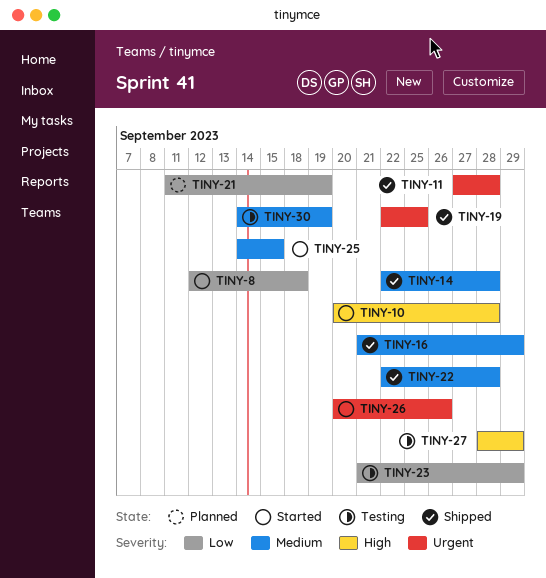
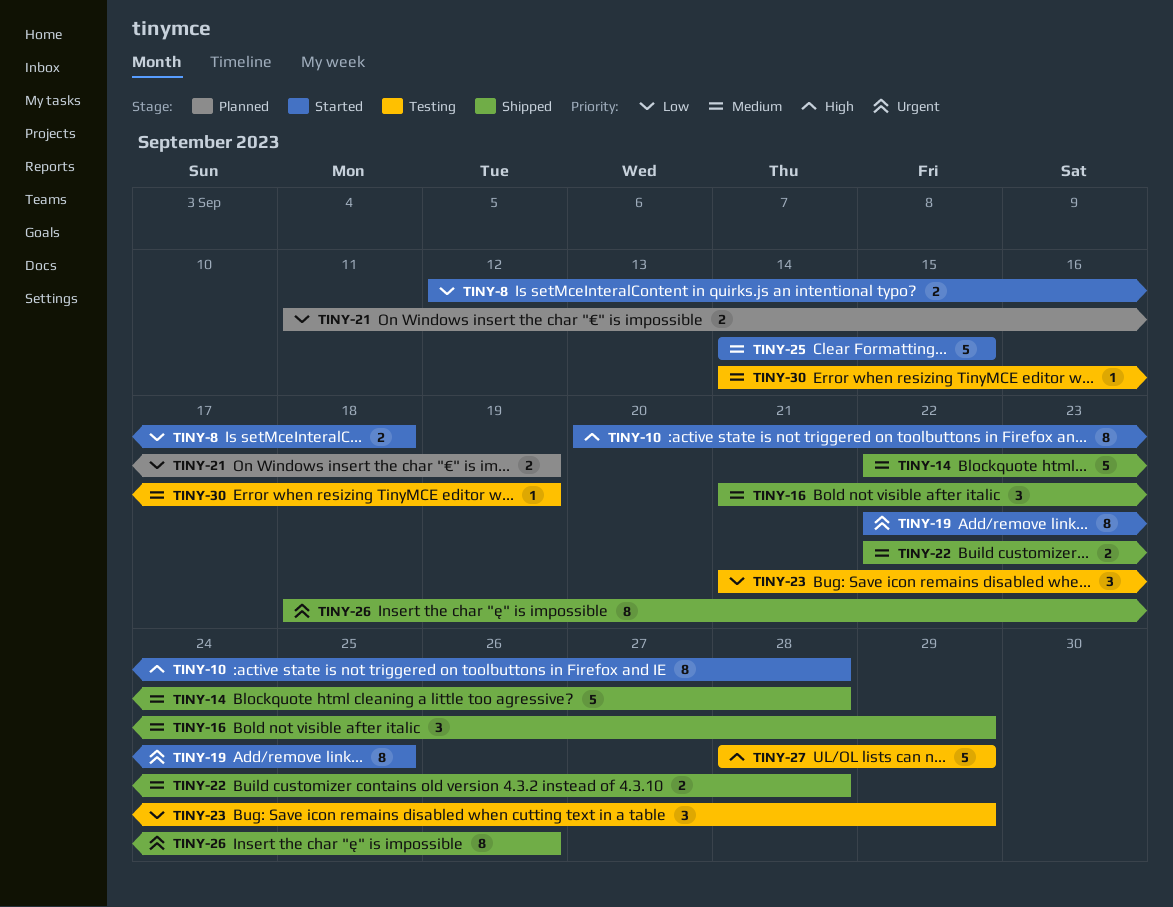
TINY-11: present -> none
TINY-19, status: Shipped -> Started
TINY-26, status: Started -> Shipped
TINY-26, start: Sep 20 -> Sep 18

